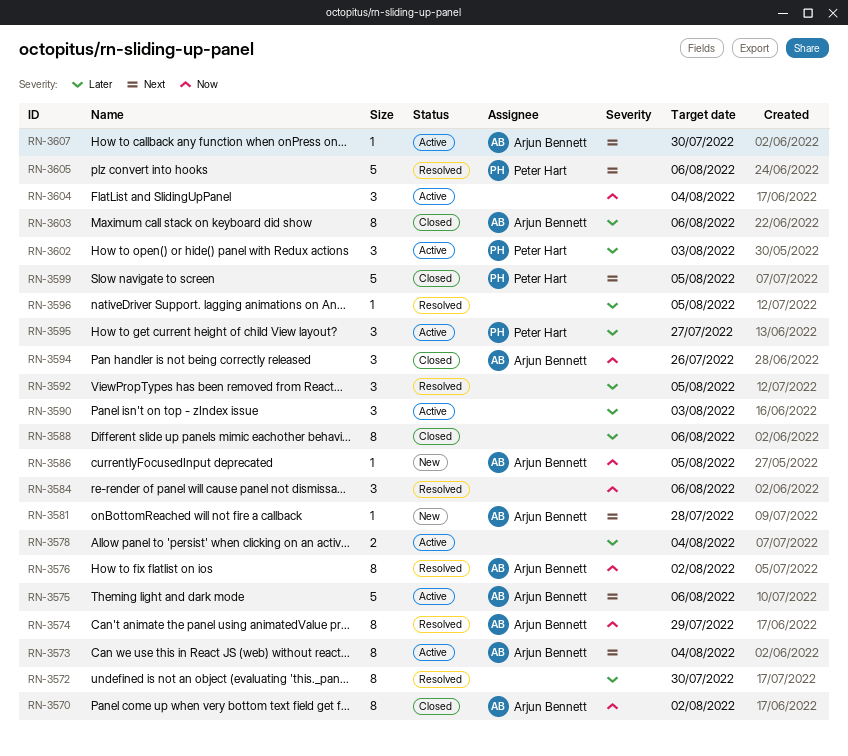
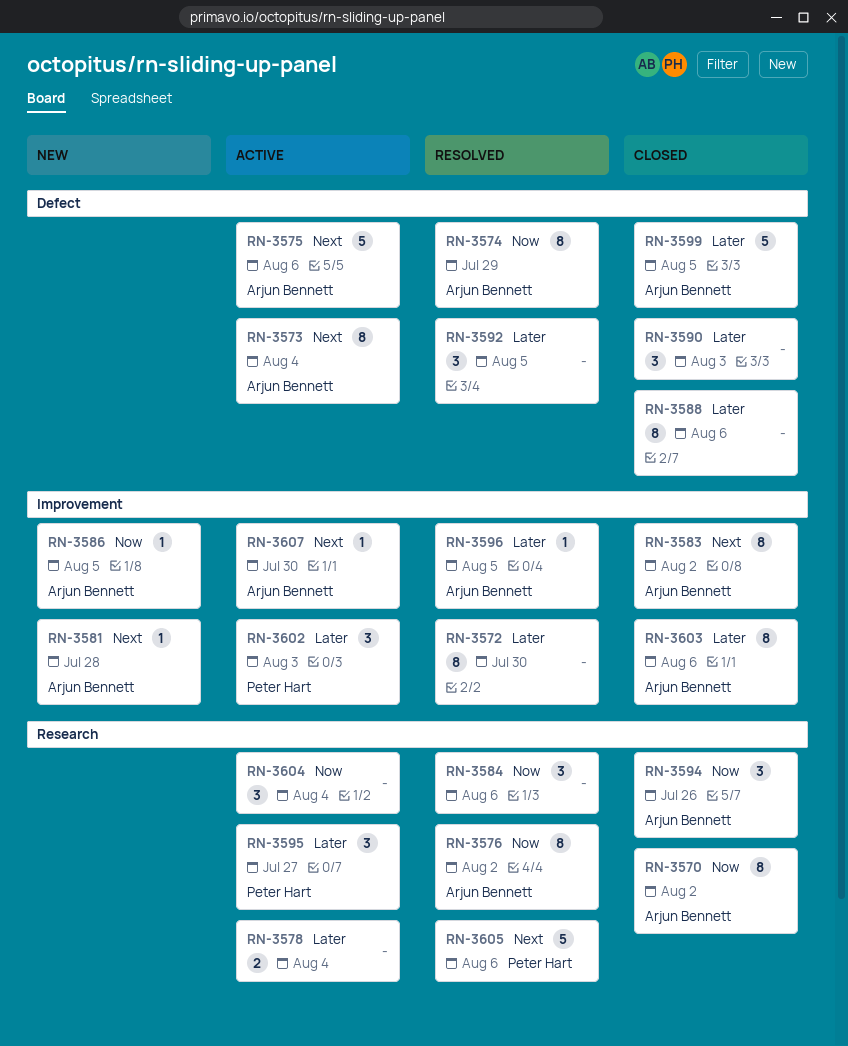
RN-3583: none -> present
RN-3590, status: Active -> Closed
RN-3596, owner: none -> Arjun Bennett
RN-3599, owner: Peter Hart -> Arjun Bennett
RN-3599, priority: Next -> Later

